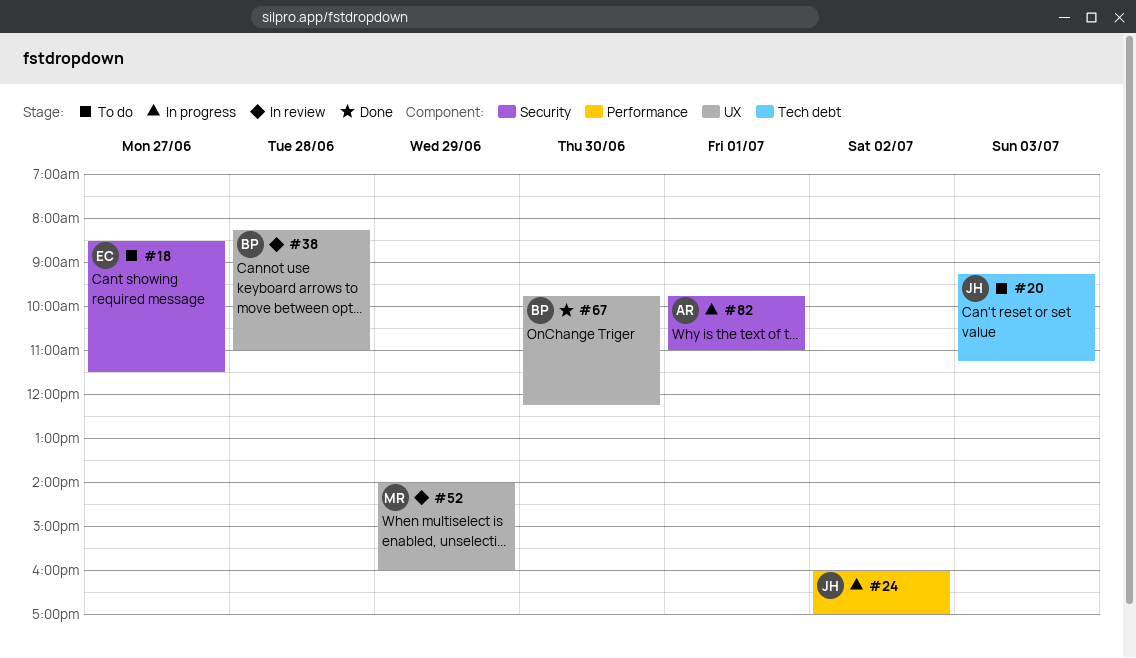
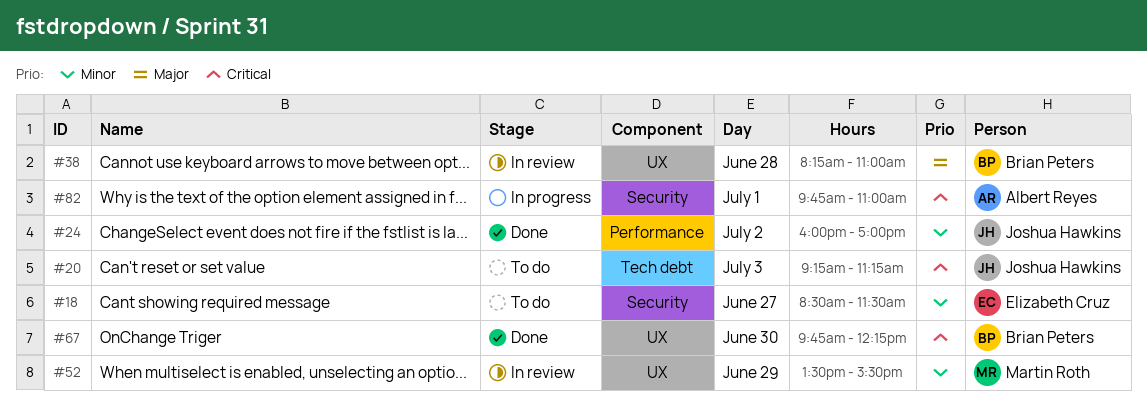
#24, status: In progress -> Done
#52, begins: 14:00 -> 13:30
#52, ends: 16:00 -> 15:30

